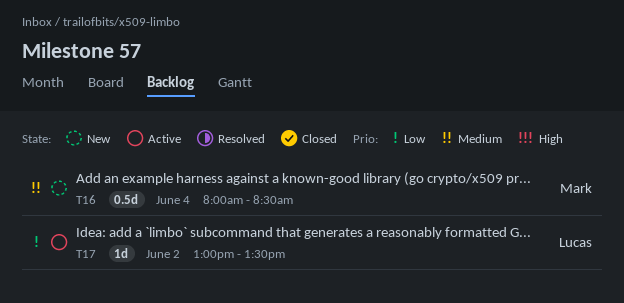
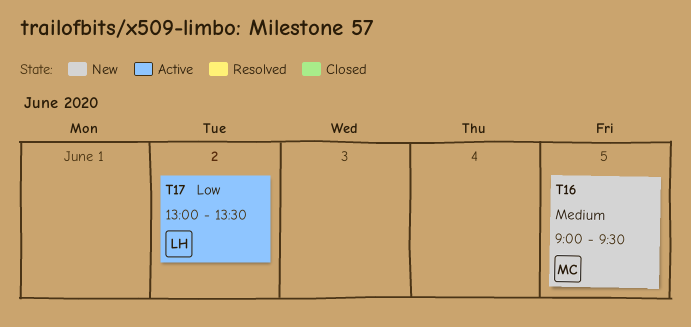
T16, day: Jun 4 -> Jun 5
T16, begins: 08:00 -> 09:00
T16, ends: 08:30 -> 09:30

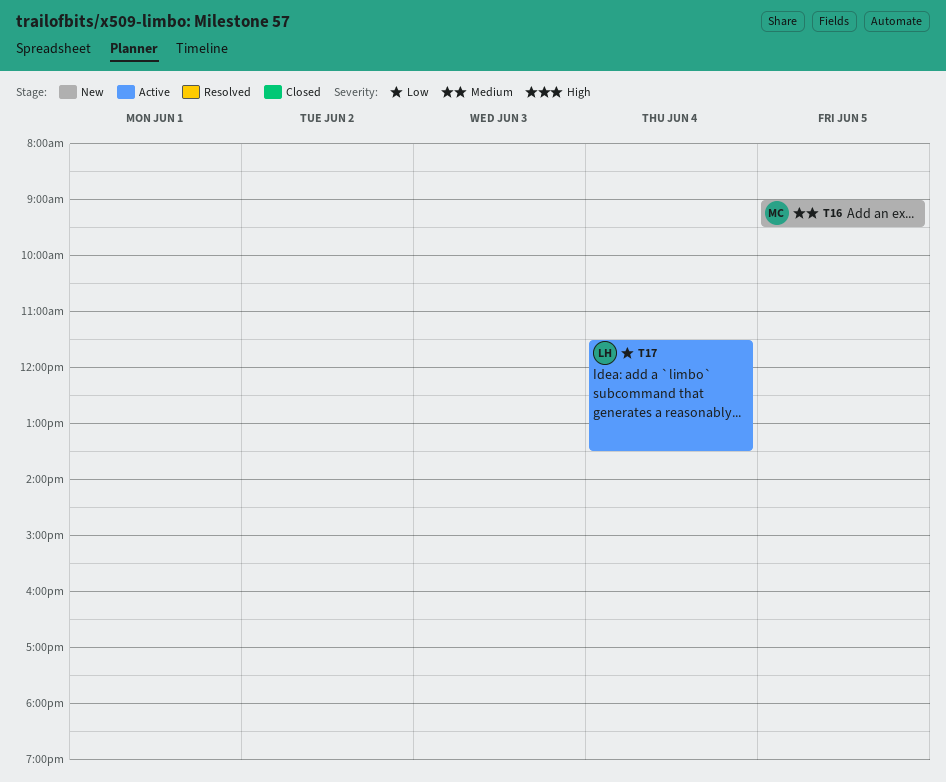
T17, day: Jun 2 -> Jun 4
T17, begins: 13:00 -> 11:30

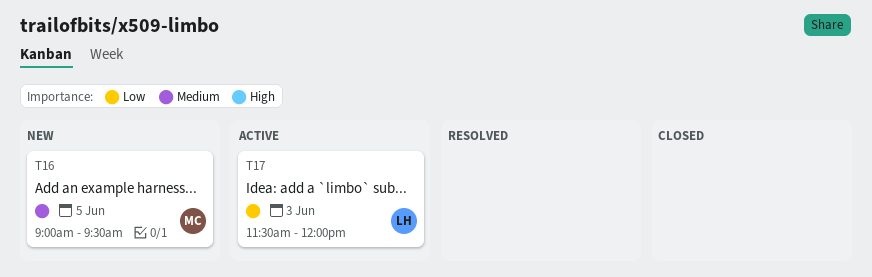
T17, day: Jun 4 -> Jun 3
T17, ends: 13:30 -> 12:00

